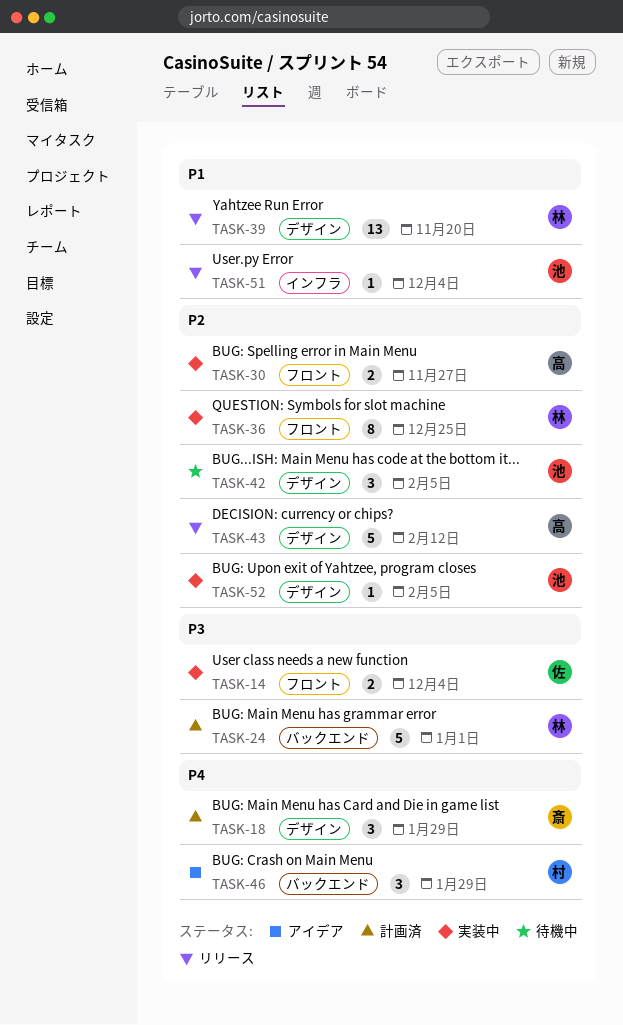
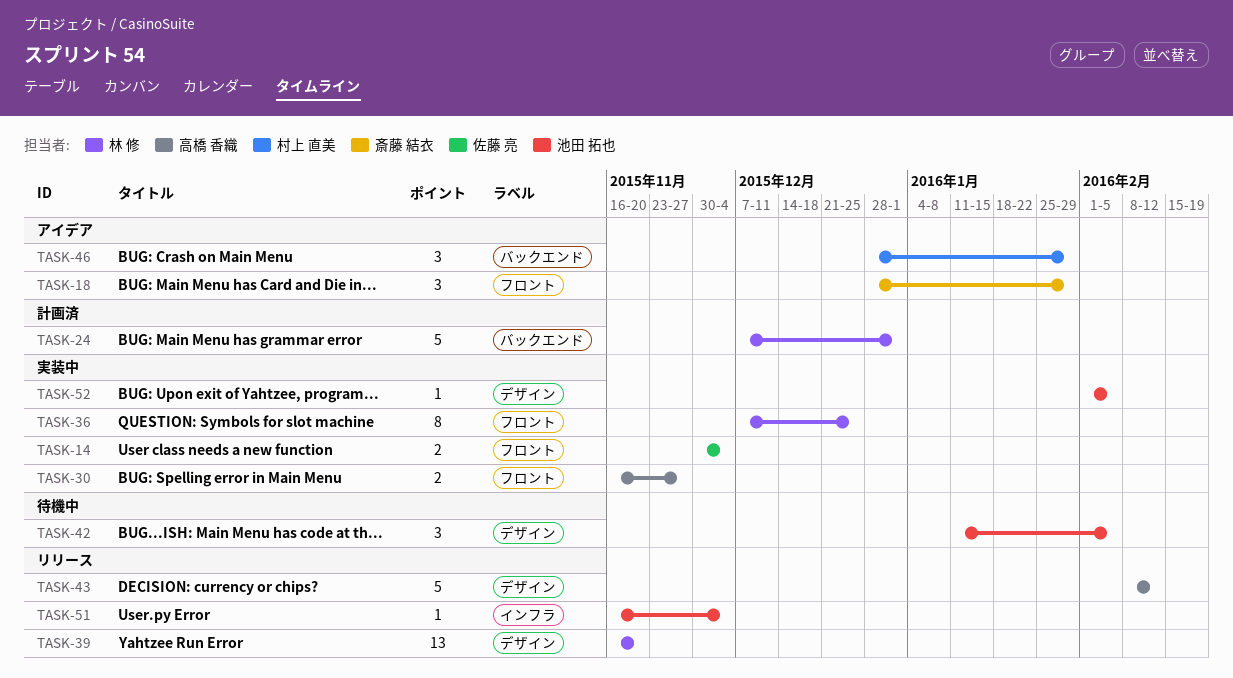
TASK-18, status: 計画済 -> アイデア
TASK-18, label: デザイン -> フロント

